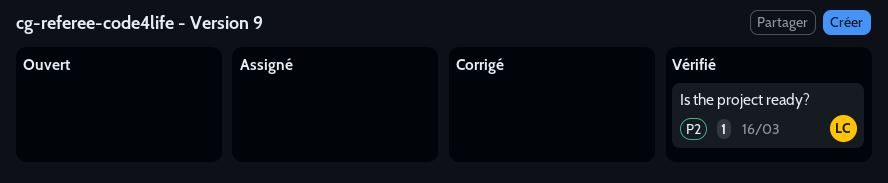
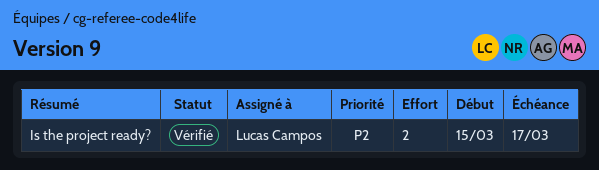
Is the project ready?, estimate: 1 -> 2
Is the project ready?, due: Mar 16 -> Mar 17

